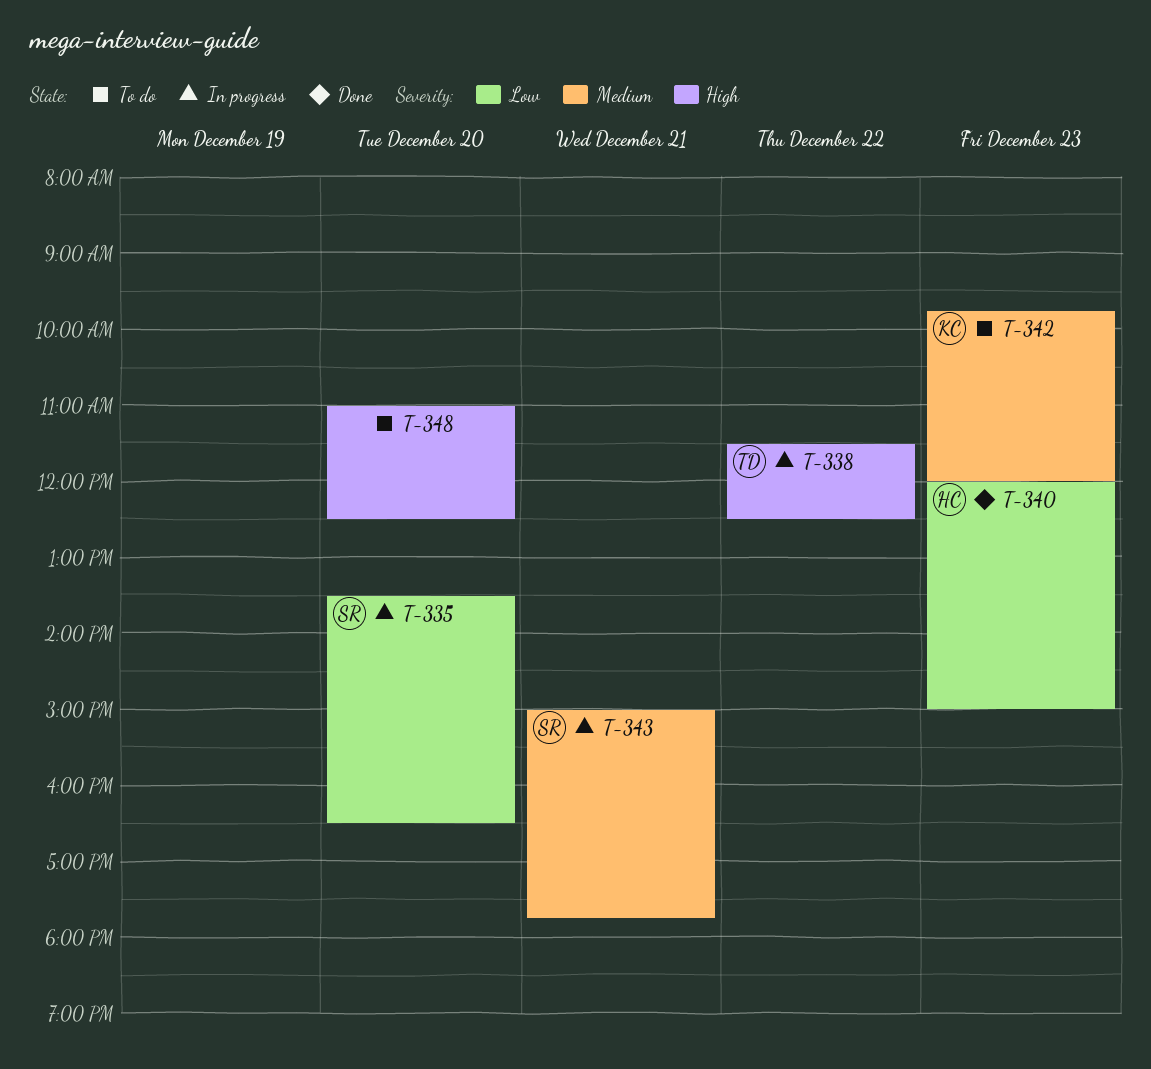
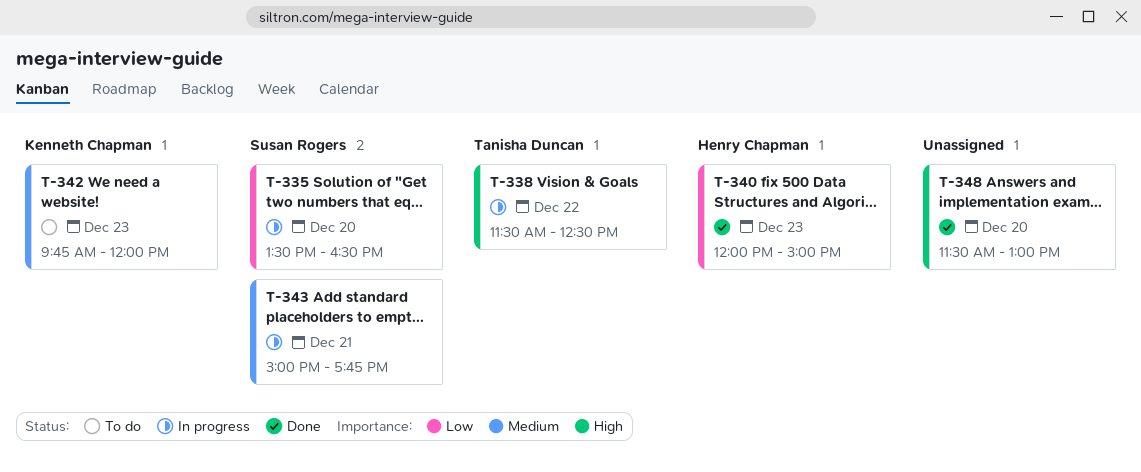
T-348, status: To do -> Done
T-348, begins: 11:00 -> 11:30
T-348, ends: 12:30 -> 13:00

